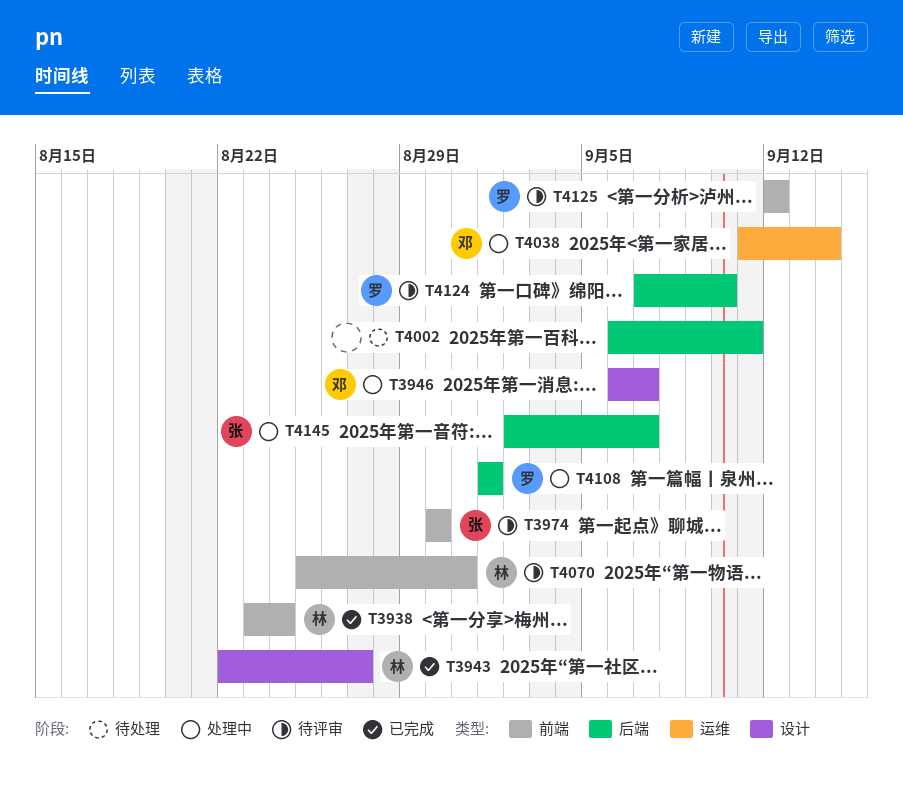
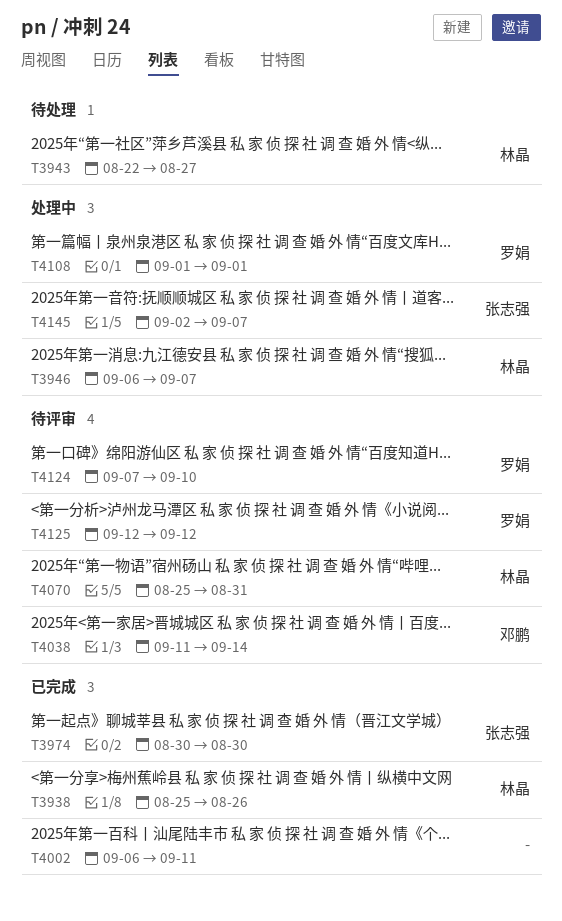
T3938, start: Aug 23 -> Aug 25
T3938, due: Aug 24 -> Aug 26
T3943, status: 已完成 -> 待处理
T3946, owner: 邓鹏 -> 林晶
T3974, status: 待评审 -> 已完成
T4002, status: 待处理 -> 已完成
T4038, status: 处理中 -> 待评审

